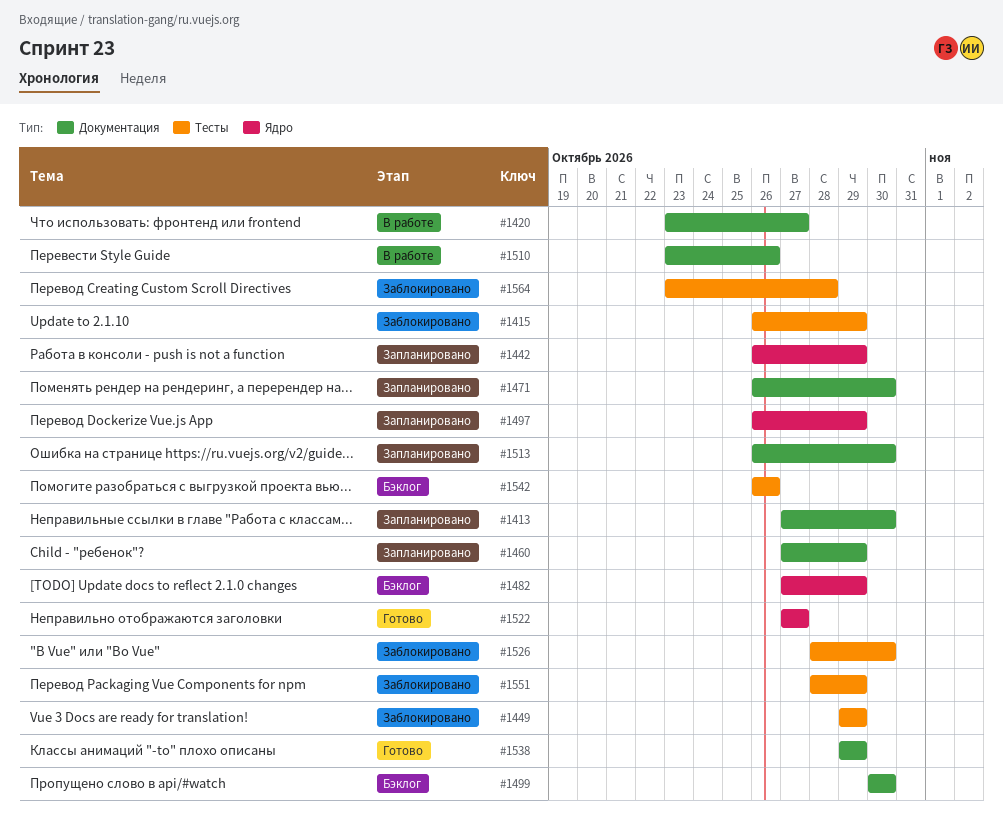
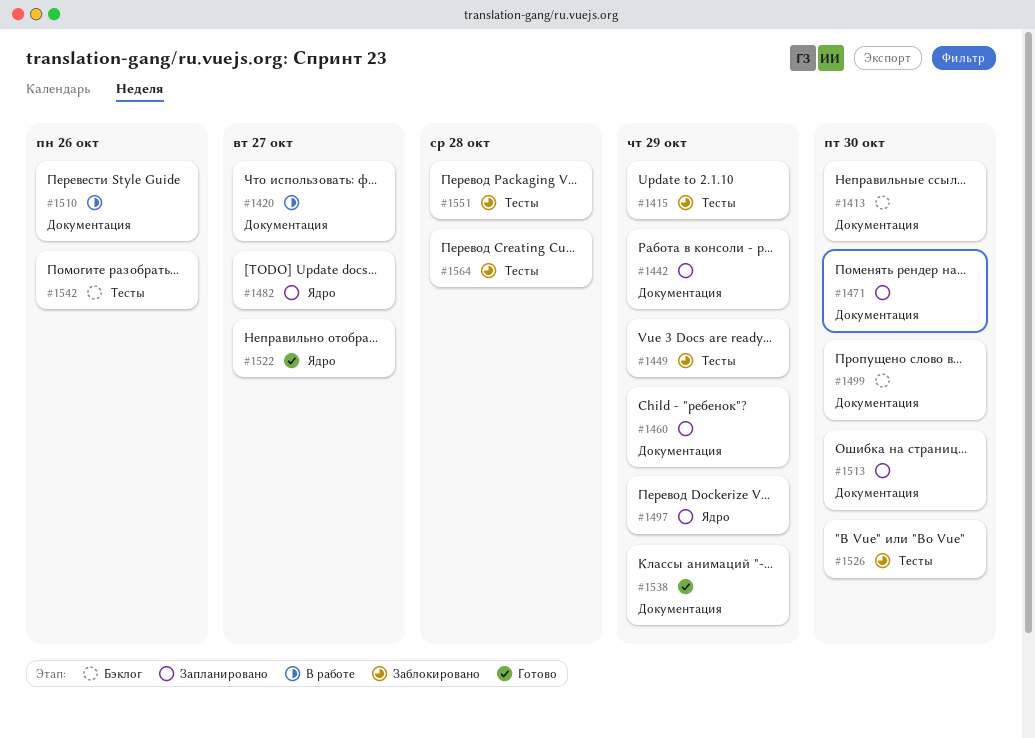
#1413, status: Запланировано -> Бэклог
#1442, label: Ядро -> Документация
#1482, status: Бэклог -> Запланировано
#1482, due: Oct 29 -> Oct 27
#1551, due: Oct 29 -> Oct 28

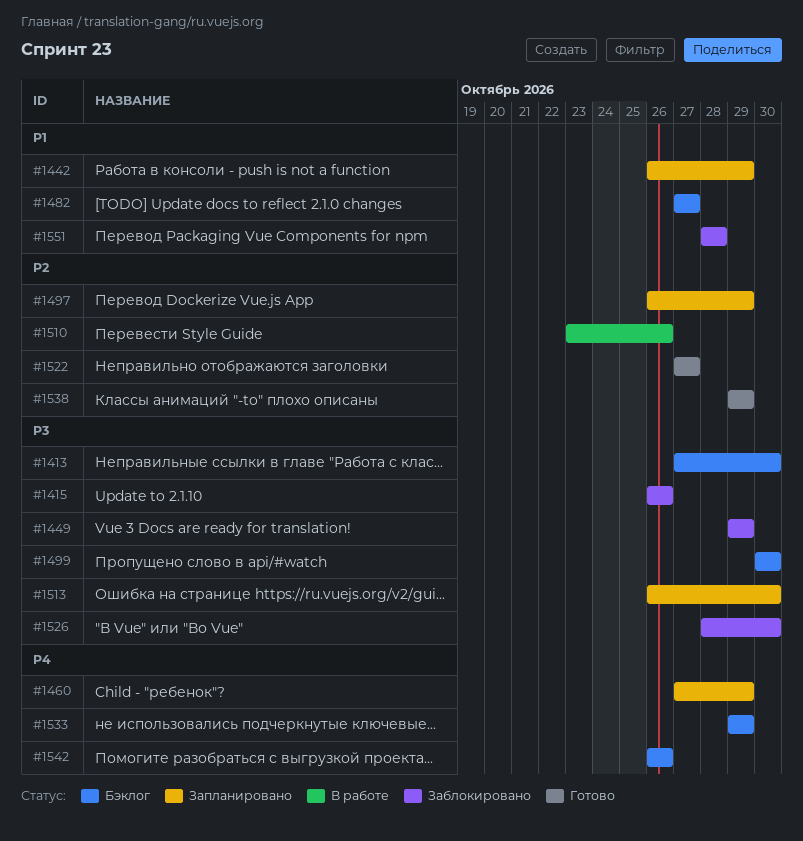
#1415, due: Oct 29 -> Oct 26
#1420: present -> none
#1471: present -> none
#1482, status: Запланировано -> Бэклог
#1533: none -> present
#1564: present -> none

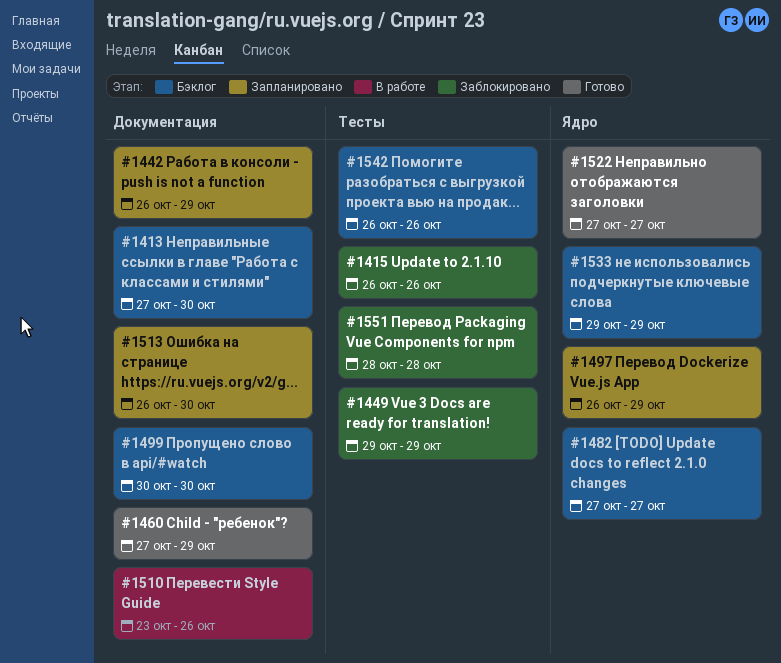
#1460, status: Запланировано -> Готово
#1526: present -> none
#1538: present -> none

